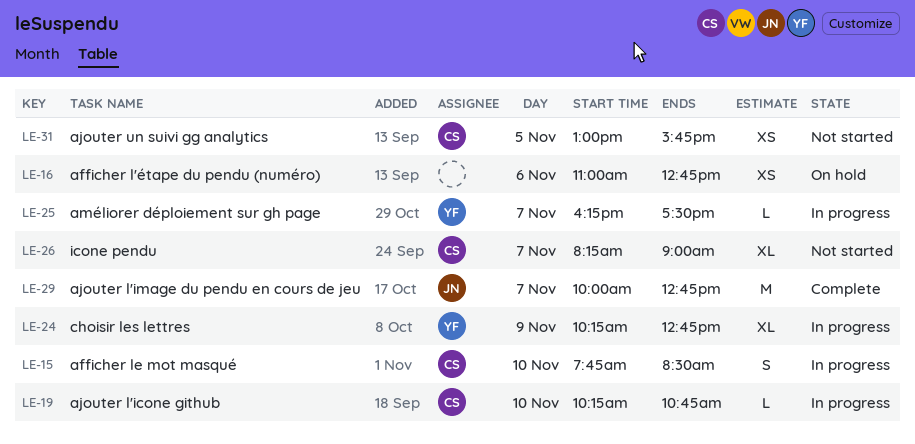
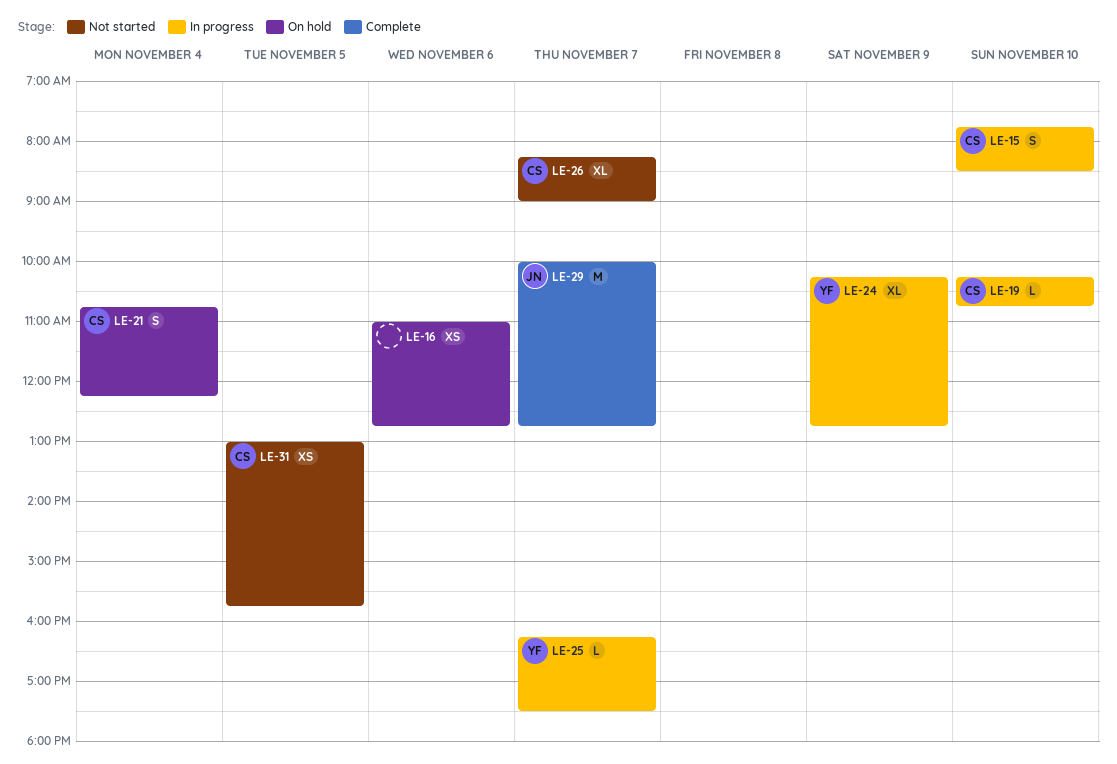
LE-21: none -> present

